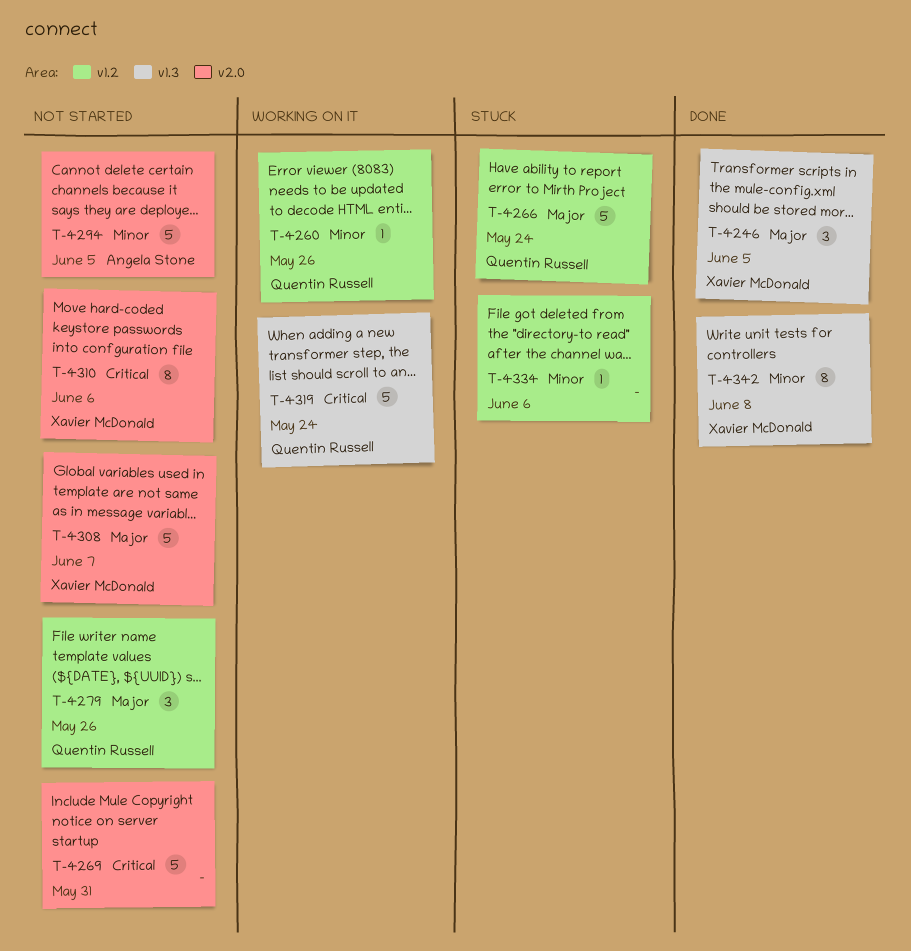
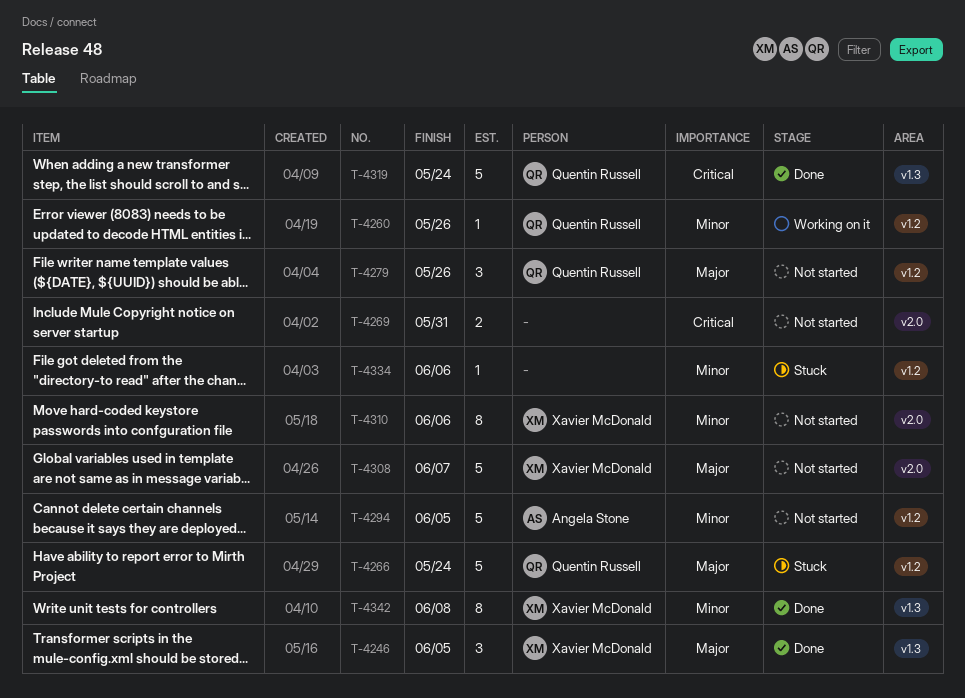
T-4269, estimate: 5 -> 2
T-4294, label: v2.0 -> v1.2
T-4310, priority: Critical -> Minor
T-4319, status: Working on it -> Done

